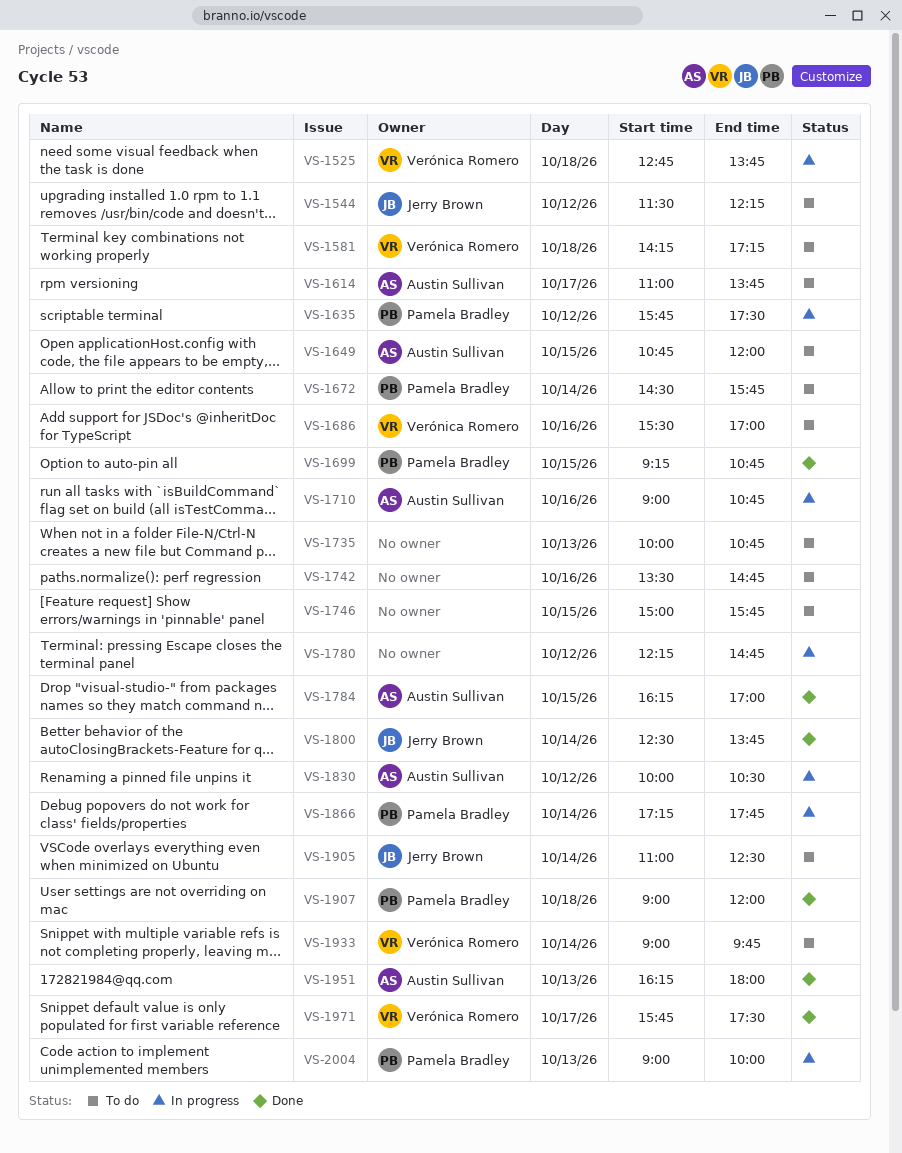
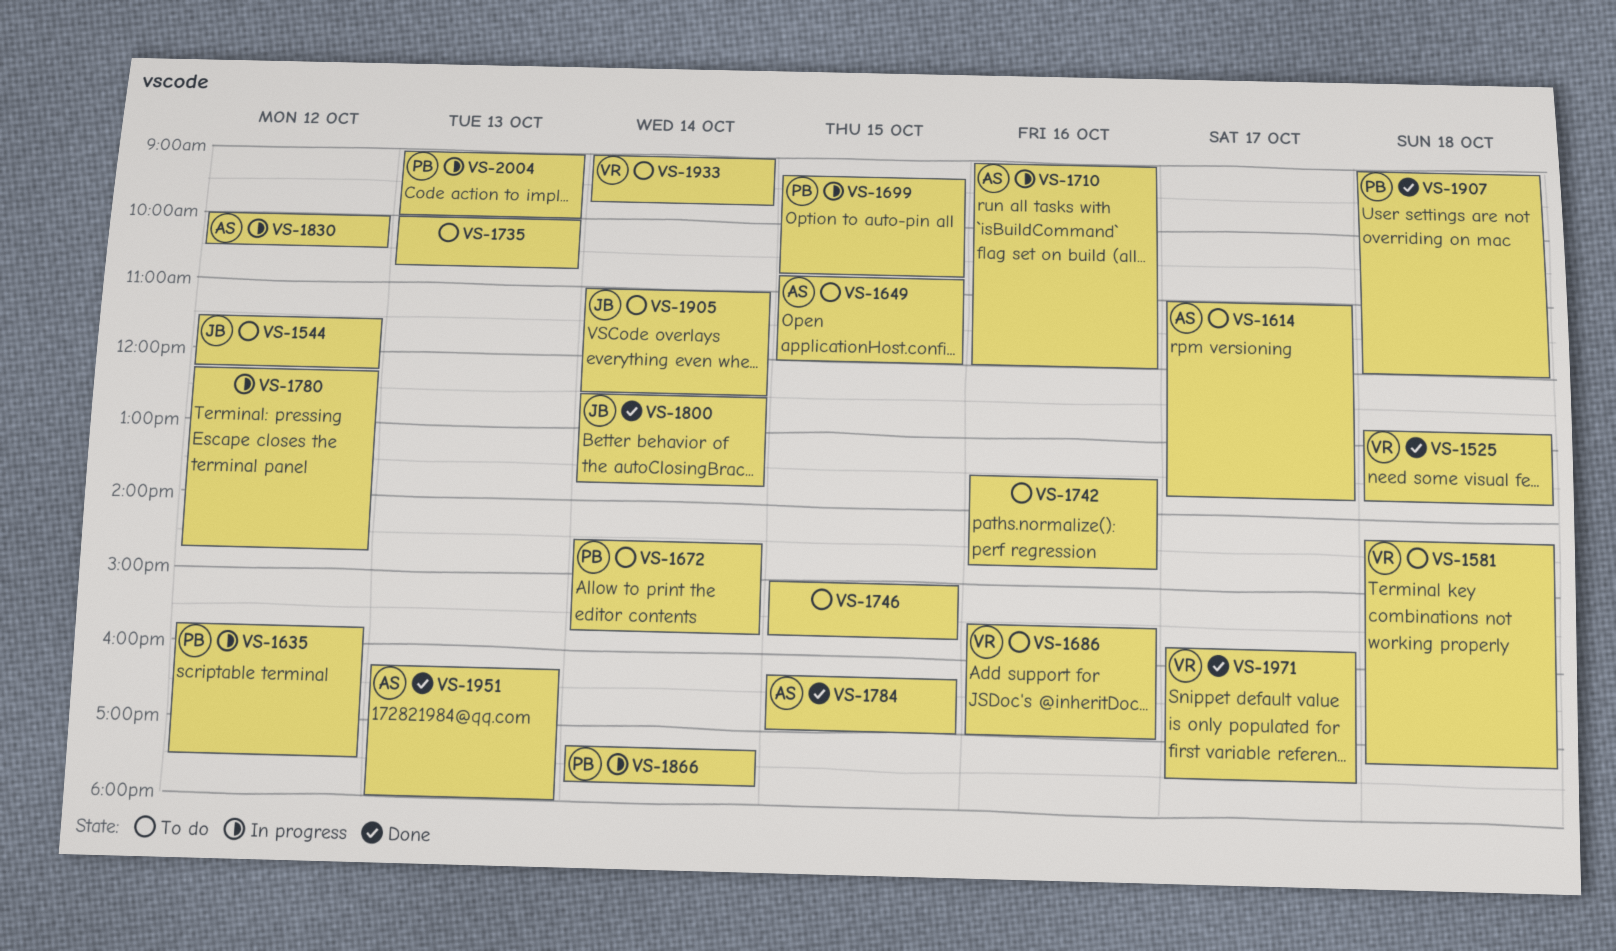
VS-1525, status: In progress -> Done
VS-1699, status: Done -> In progress
VS-1710, ends: 10:45 -> 12:00

